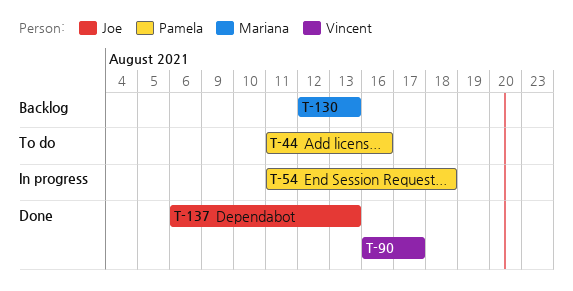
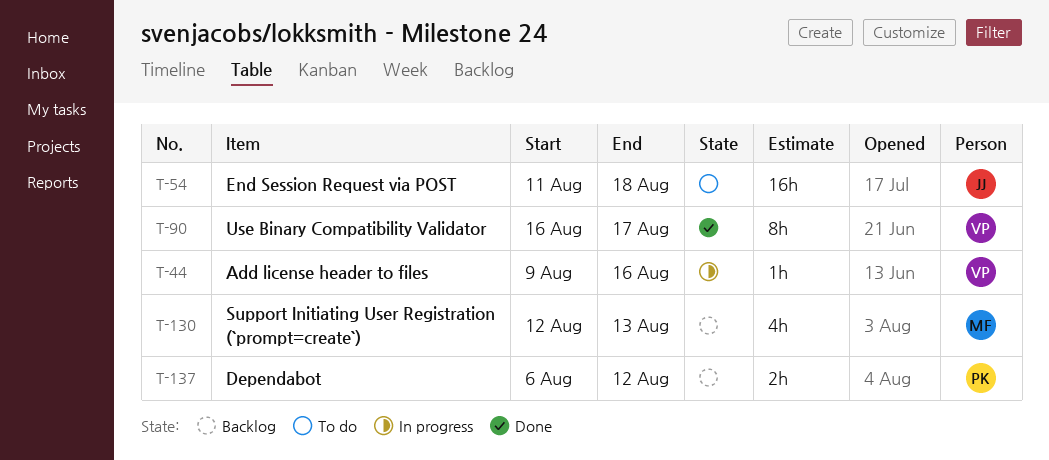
T-44, status: To do -> In progress
T-44, owner: Pamela -> Vincent
T-44, start: Aug 11 -> Aug 9
T-54, status: In progress -> To do
T-54, owner: Pamela -> Joe
T-137, status: Done -> Backlog
T-137, owner: Joe -> Pamela
T-137, due: Aug 13 -> Aug 12

